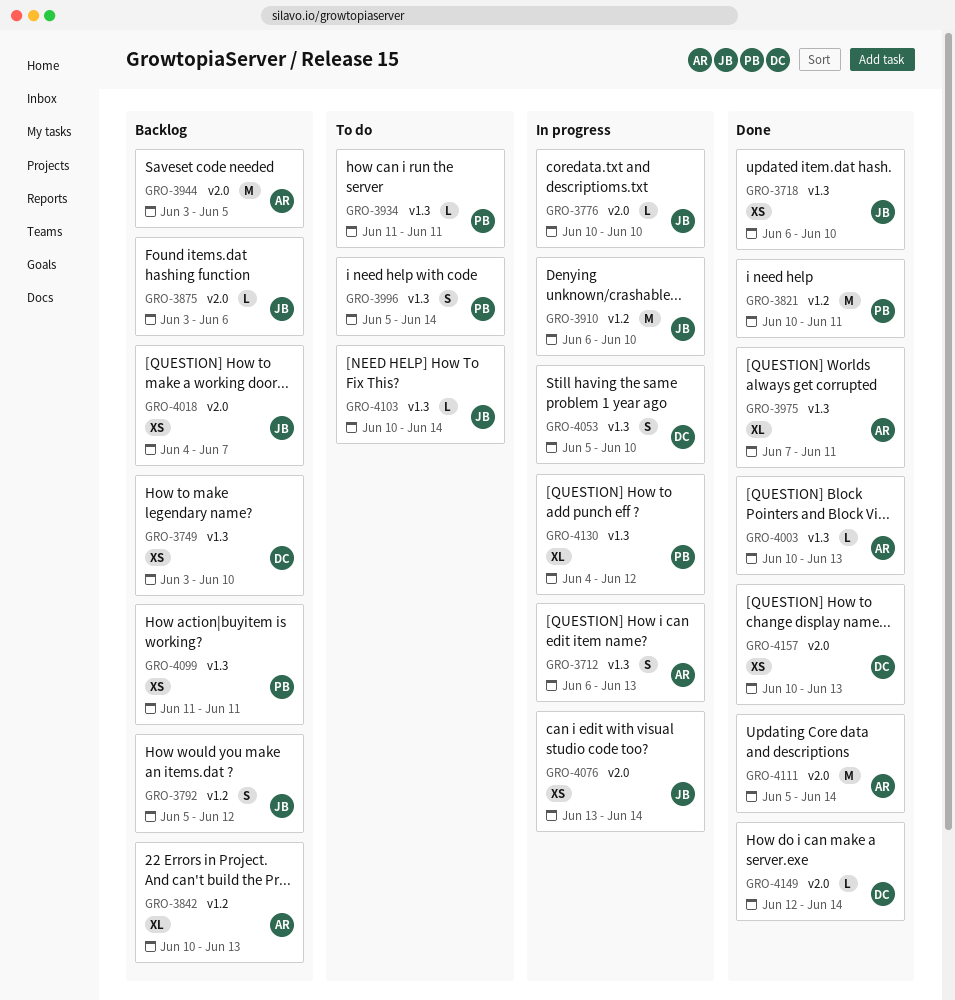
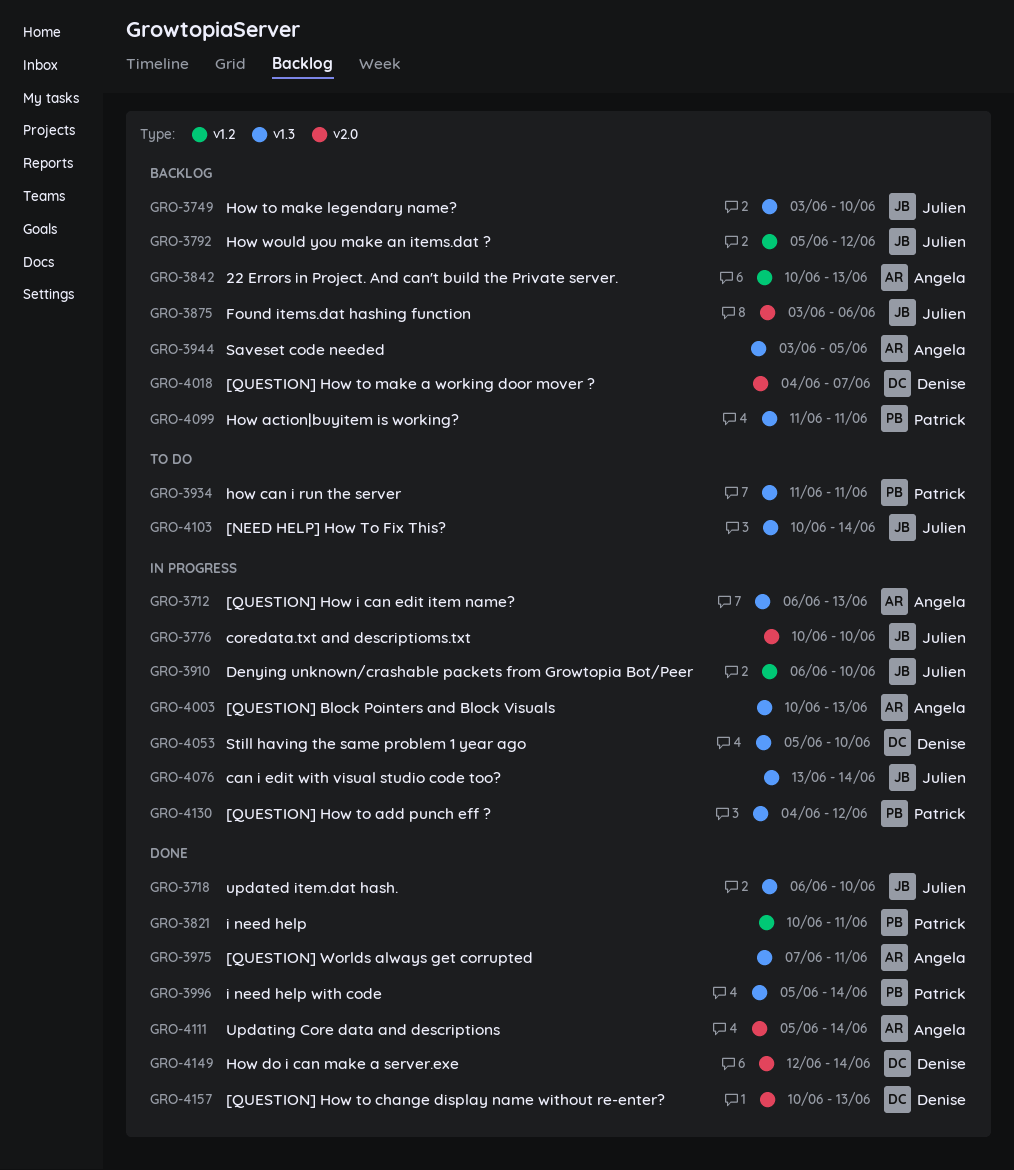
GRO-3749, owner: Denise -> Julien
GRO-3944, label: v2.0 -> v1.3
GRO-3996, status: To do -> Done
GRO-4003, status: Done -> In progress
GRO-4018, owner: Julien -> Denise
GRO-4076, label: v2.0 -> v1.3

